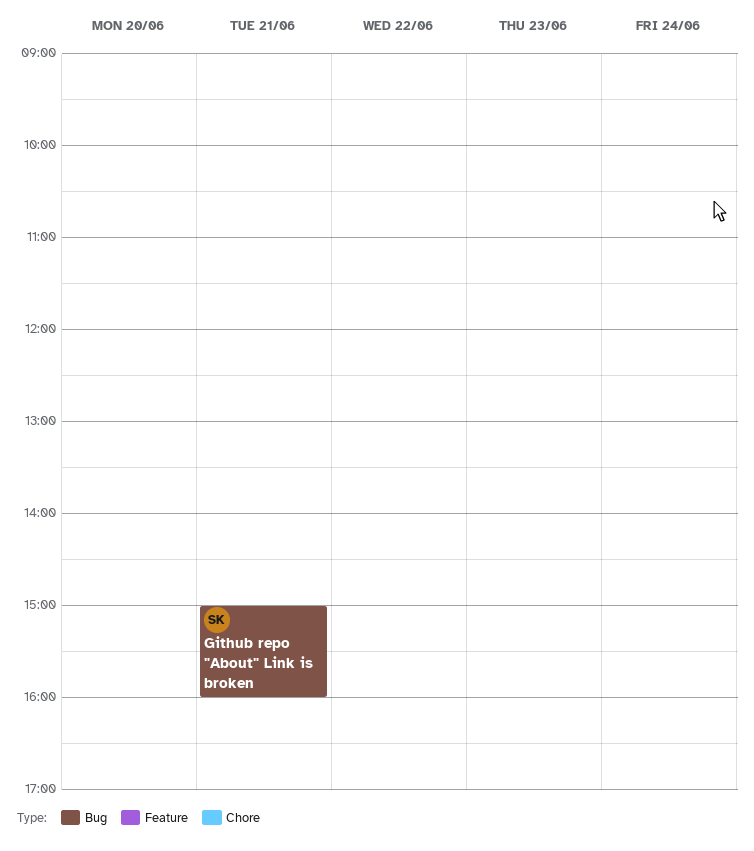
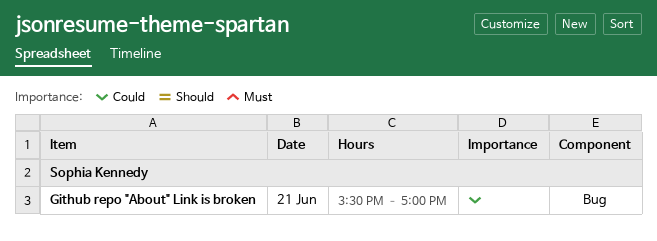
Github repo "About" Link is broken, begins: 15:00 -> 15:30
Github repo "About" Link is broken, ends: 16:00 -> 17:00

